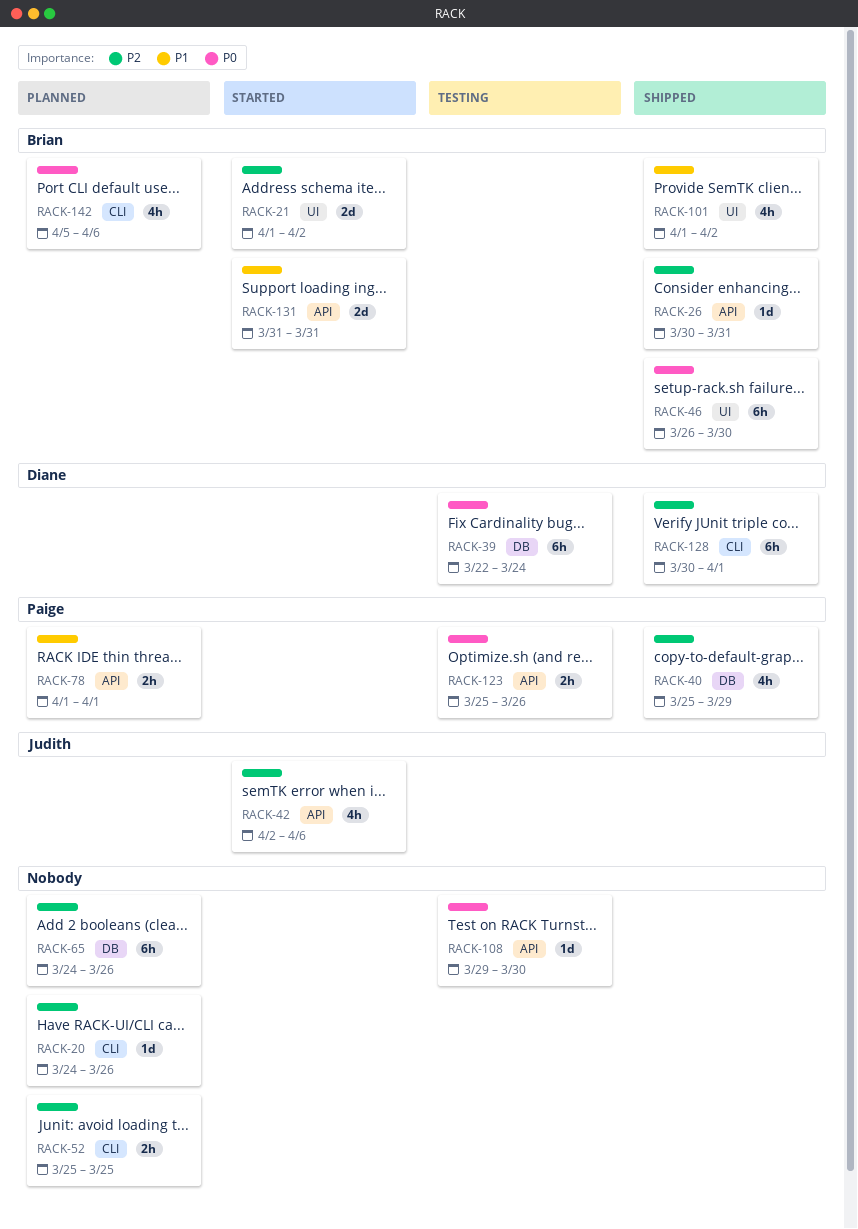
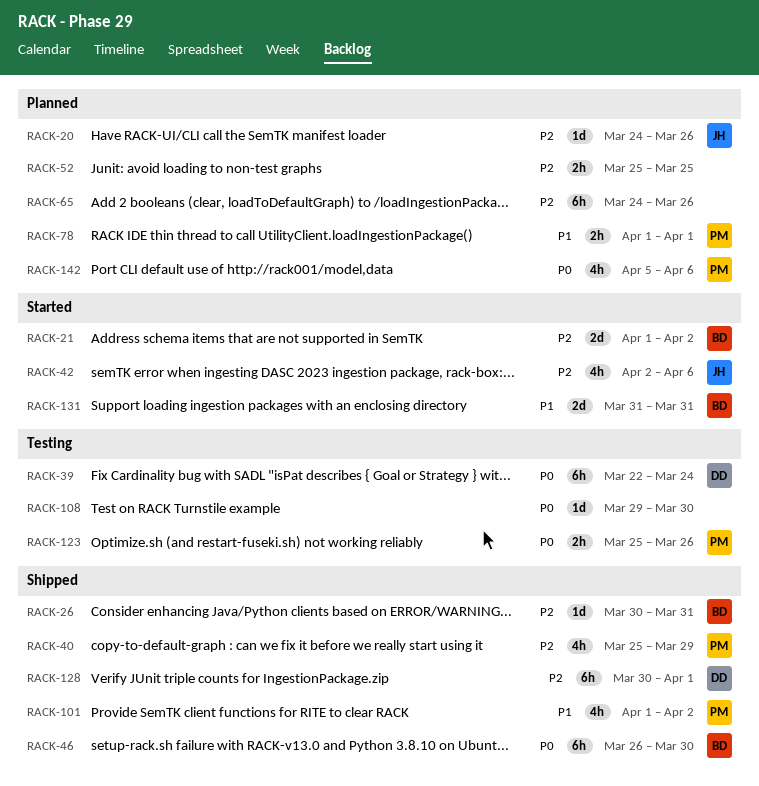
RACK-20, owner: none -> Judith
RACK-101, owner: Brian -> Paige
RACK-142, owner: Brian -> Paige

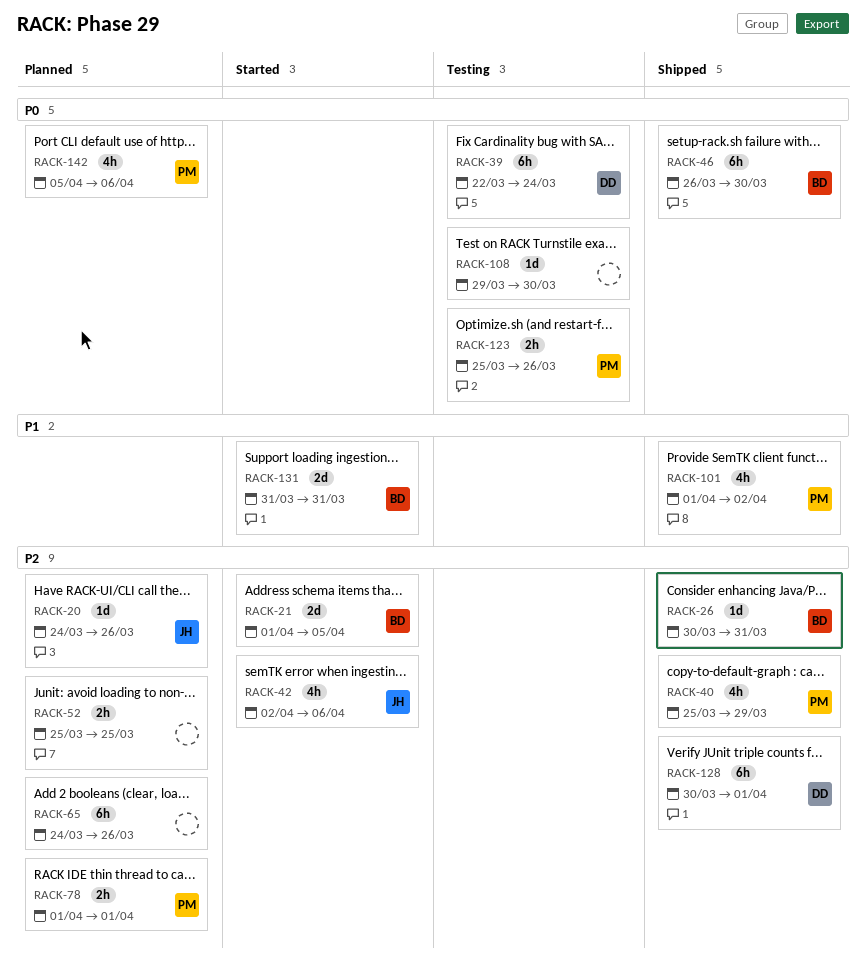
RACK-21, due: Apr 2 -> Apr 5
RACK-78, priority: P1 -> P2

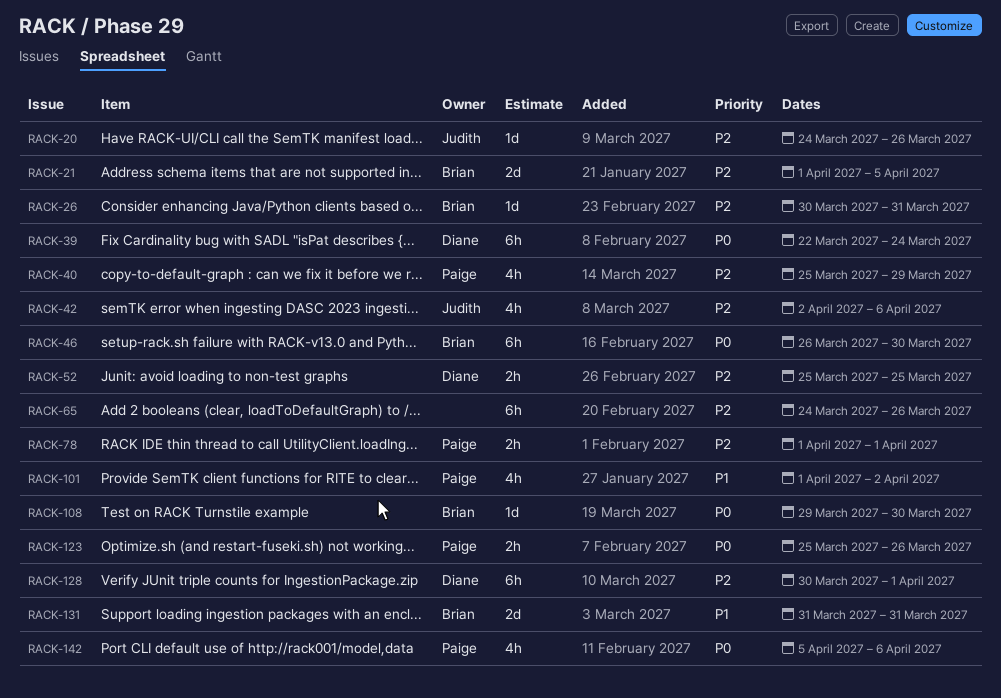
RACK-52, owner: none -> Diane
RACK-108, owner: none -> Brian

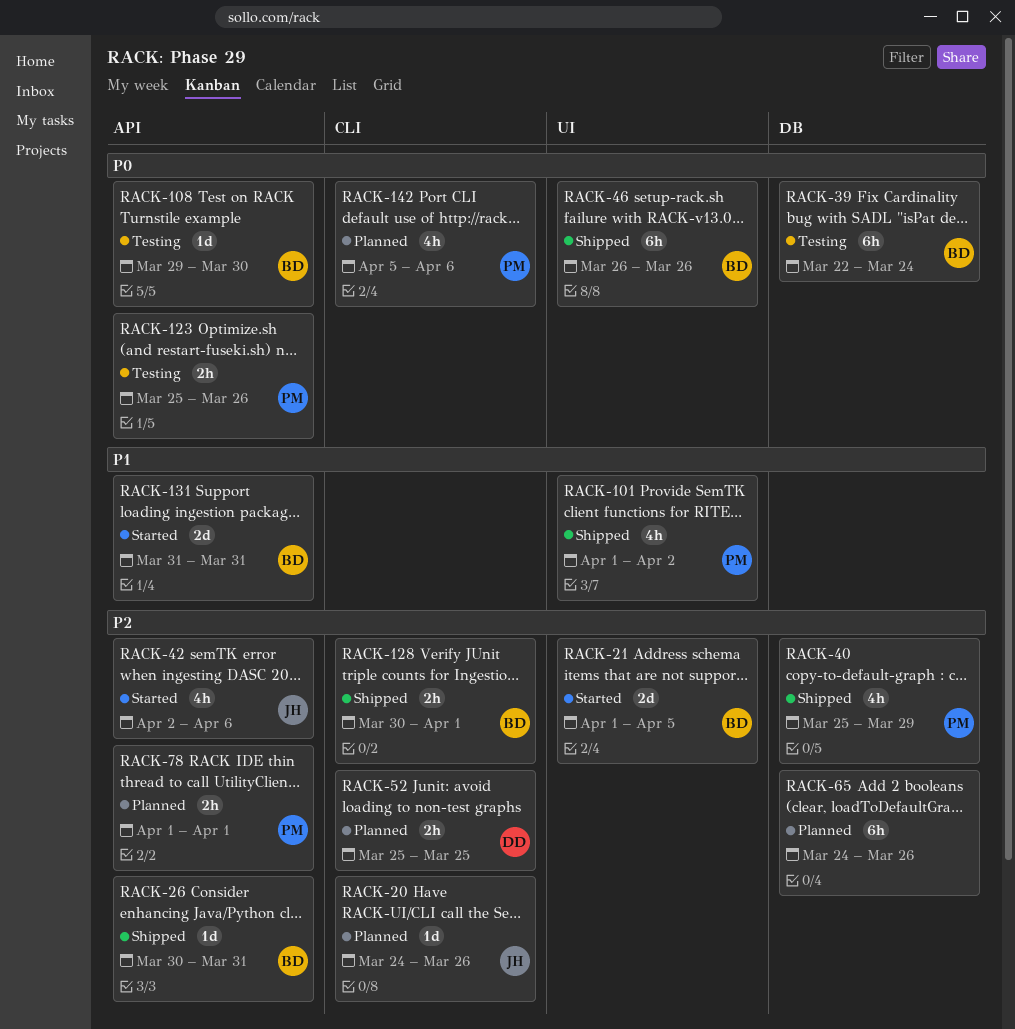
RACK-39, owner: Diane -> Brian
RACK-46, due: Mar 30 -> Mar 26
RACK-128, owner: Diane -> Brian
RACK-128, estimate: 6h -> 2h

